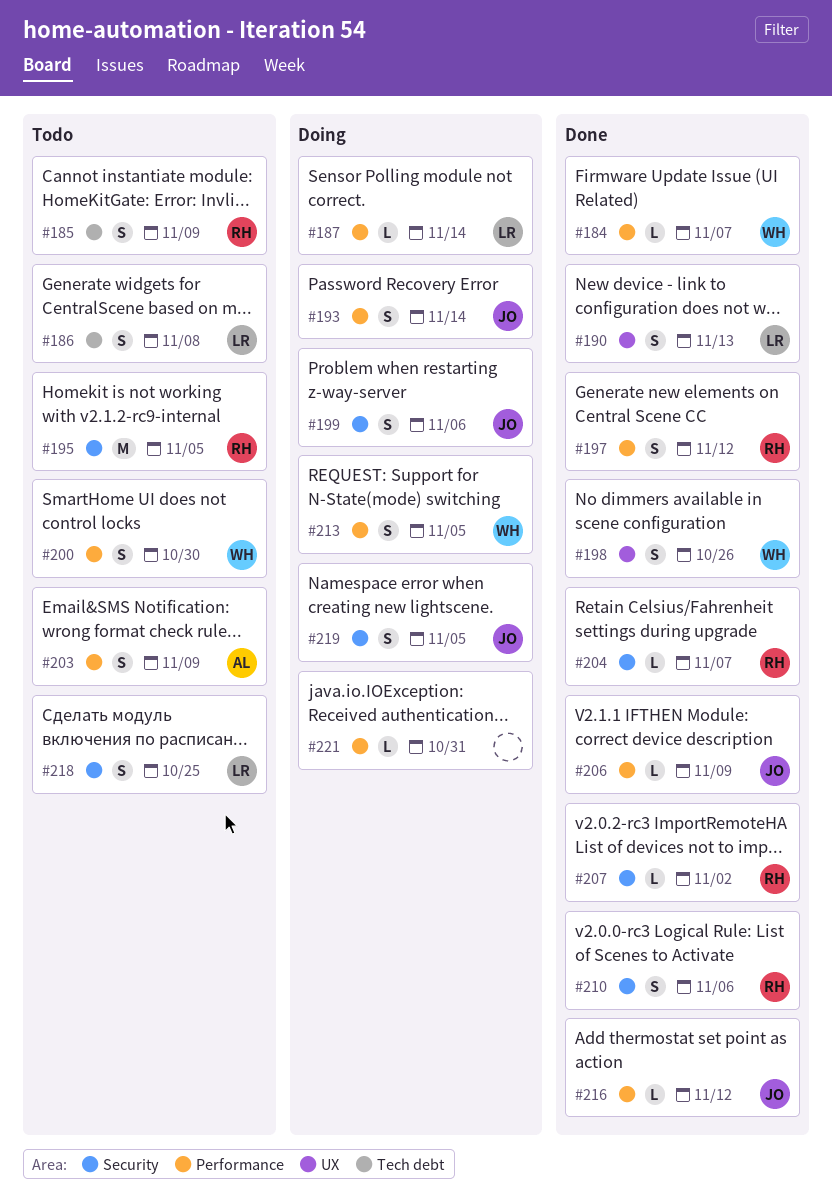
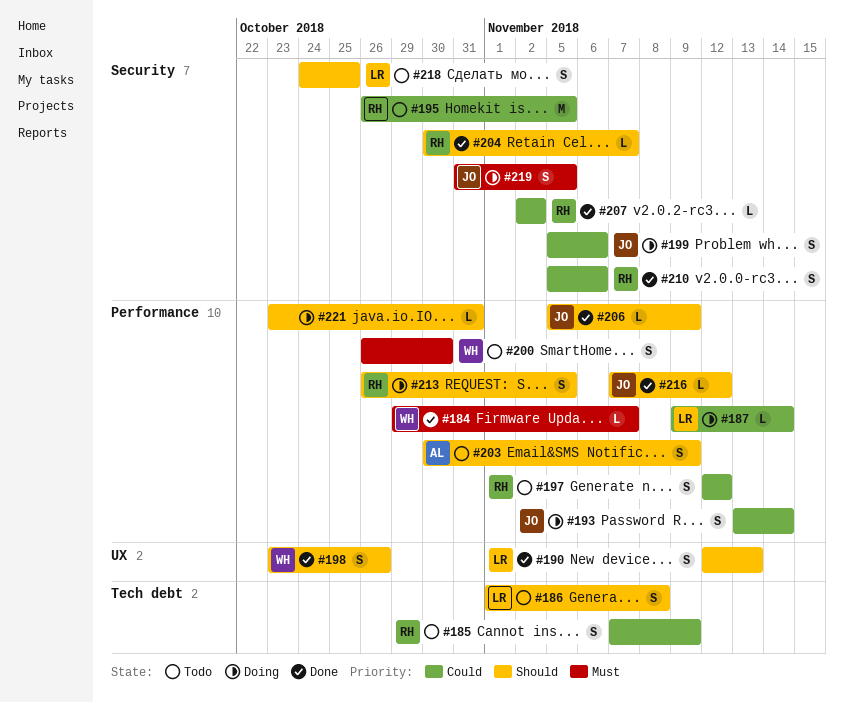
#197, status: Done -> Todo
#213, owner: WH -> RH

